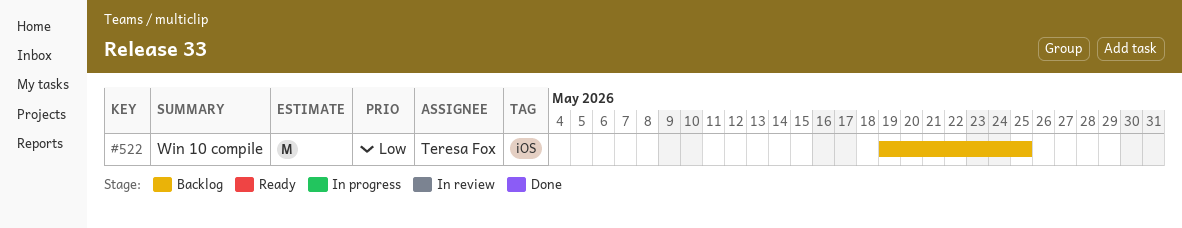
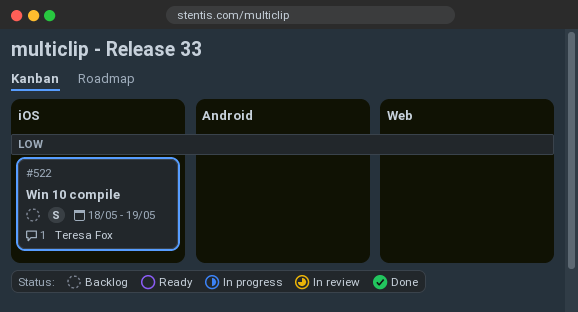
#522, estimate: M -> S
#522, start: May 19 -> May 18
#522, due: May 25 -> May 19

